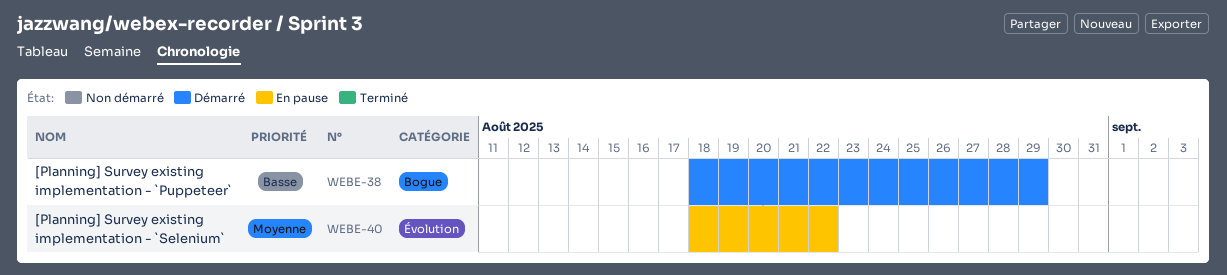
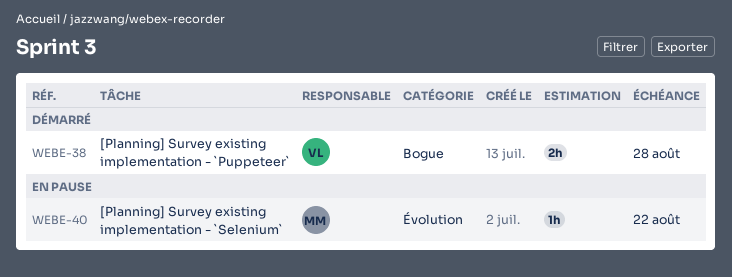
WEBE-38, due: Aug 29 -> Aug 28

